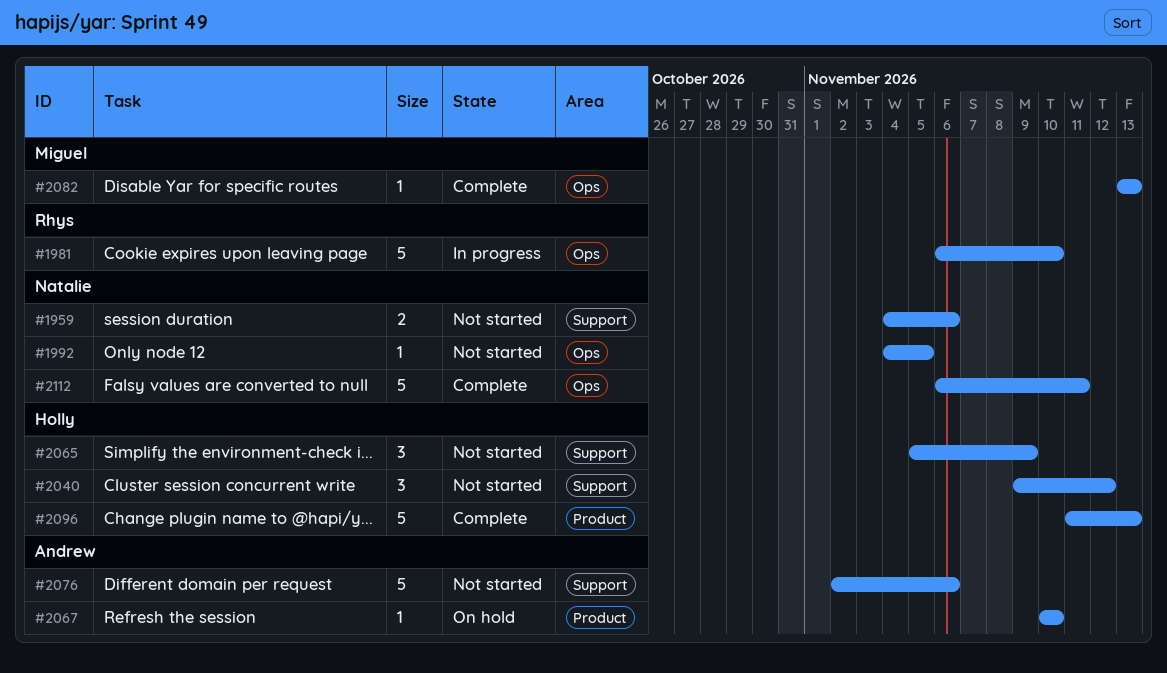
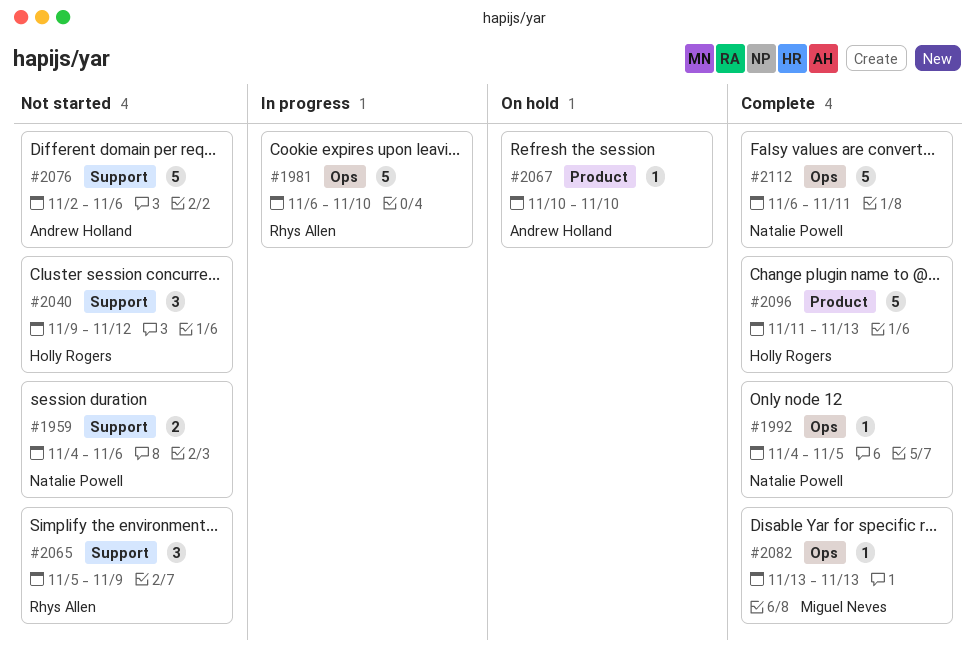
#1992, status: Not started -> Complete
#2065, owner: Holly Rogers -> Rhys Allen

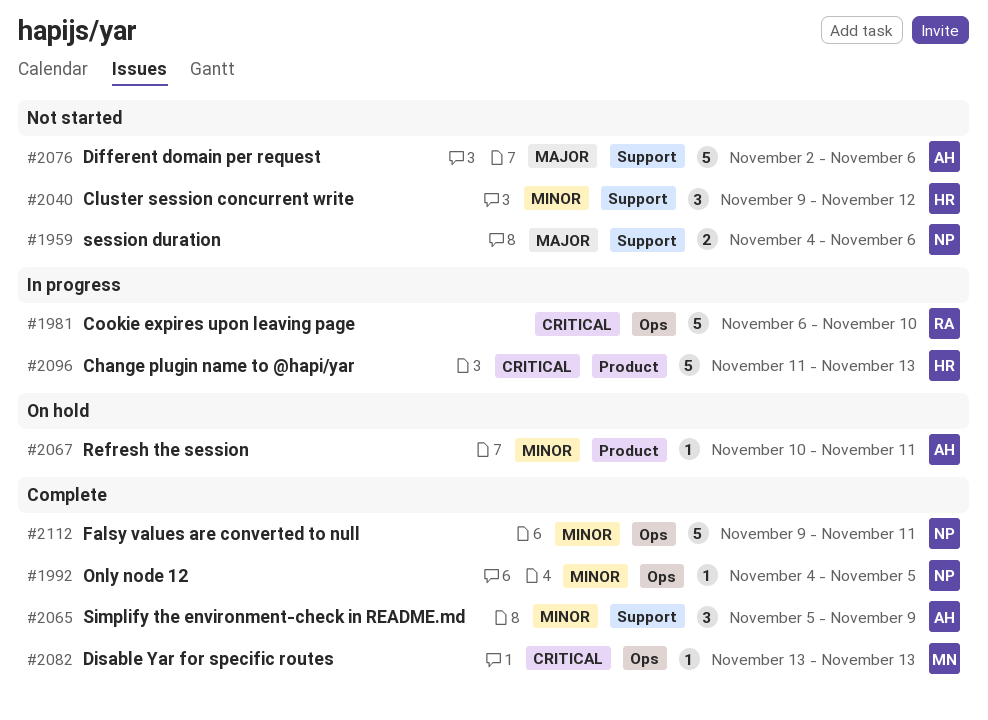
#2065, status: Not started -> Complete
#2065, owner: Rhys Allen -> Andrew Holland
#2067, due: Nov 10 -> Nov 11
#2096, status: Complete -> In progress
#2112, start: Nov 6 -> Nov 9

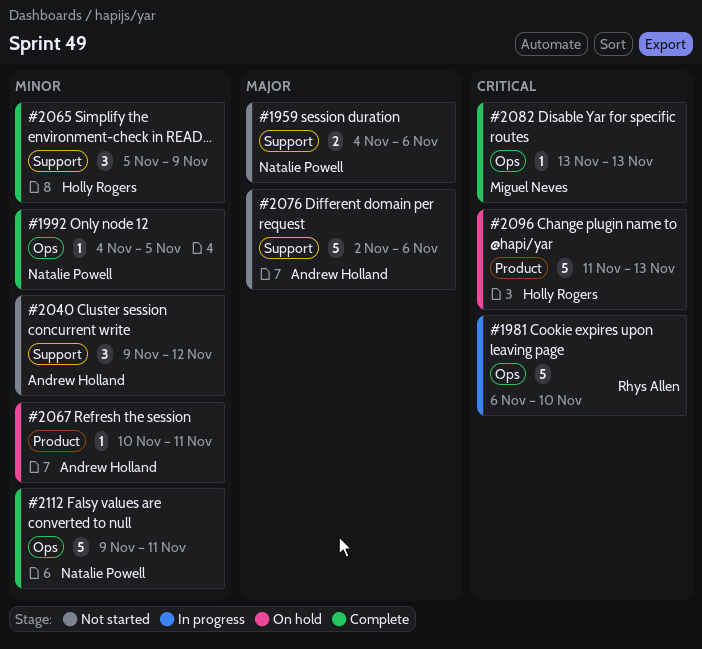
#2040, owner: Holly Rogers -> Andrew Holland
#2065, owner: Andrew Holland -> Holly Rogers
#2096, status: In progress -> On hold

